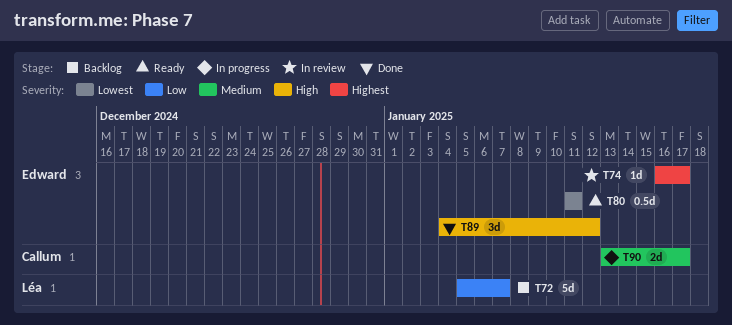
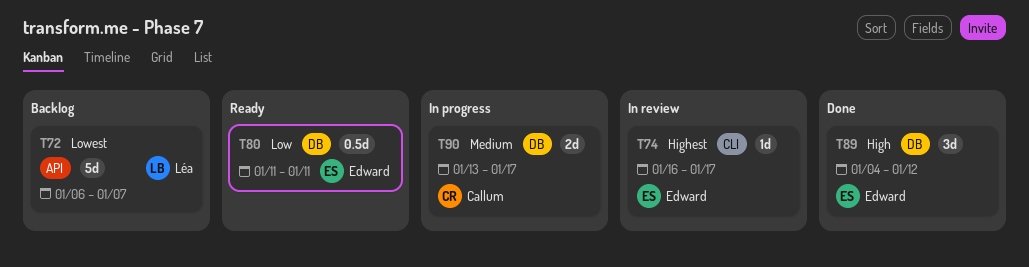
T72, priority: Low -> Lowest
T72, start: Jan 5 -> Jan 6
T80, priority: Lowest -> Low

